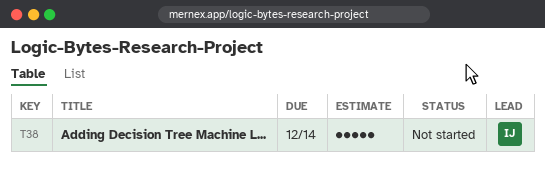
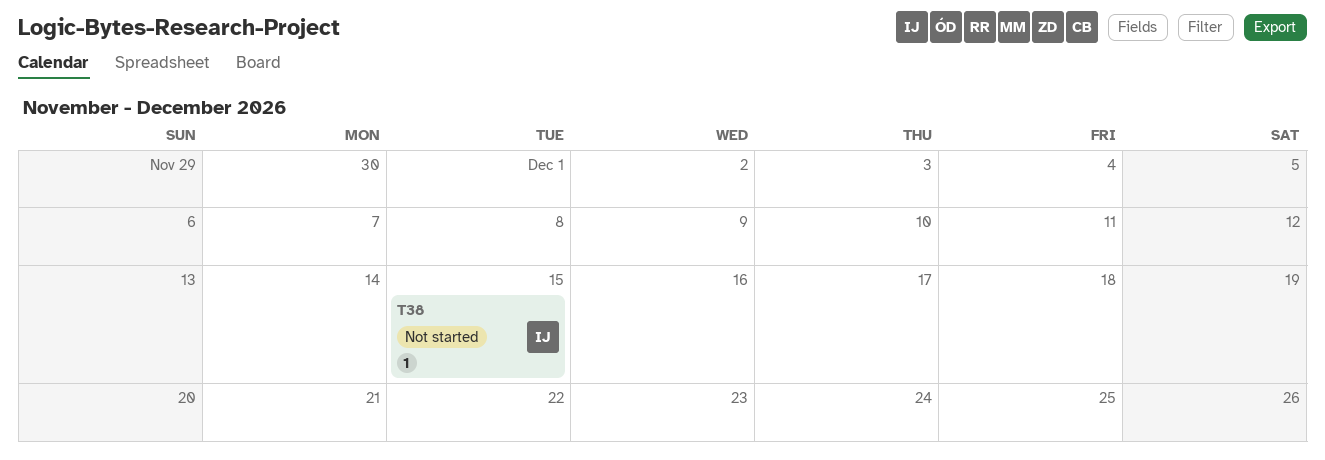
T38, estimate: 5 -> 1
T38, due: Dec 14 -> Dec 15

